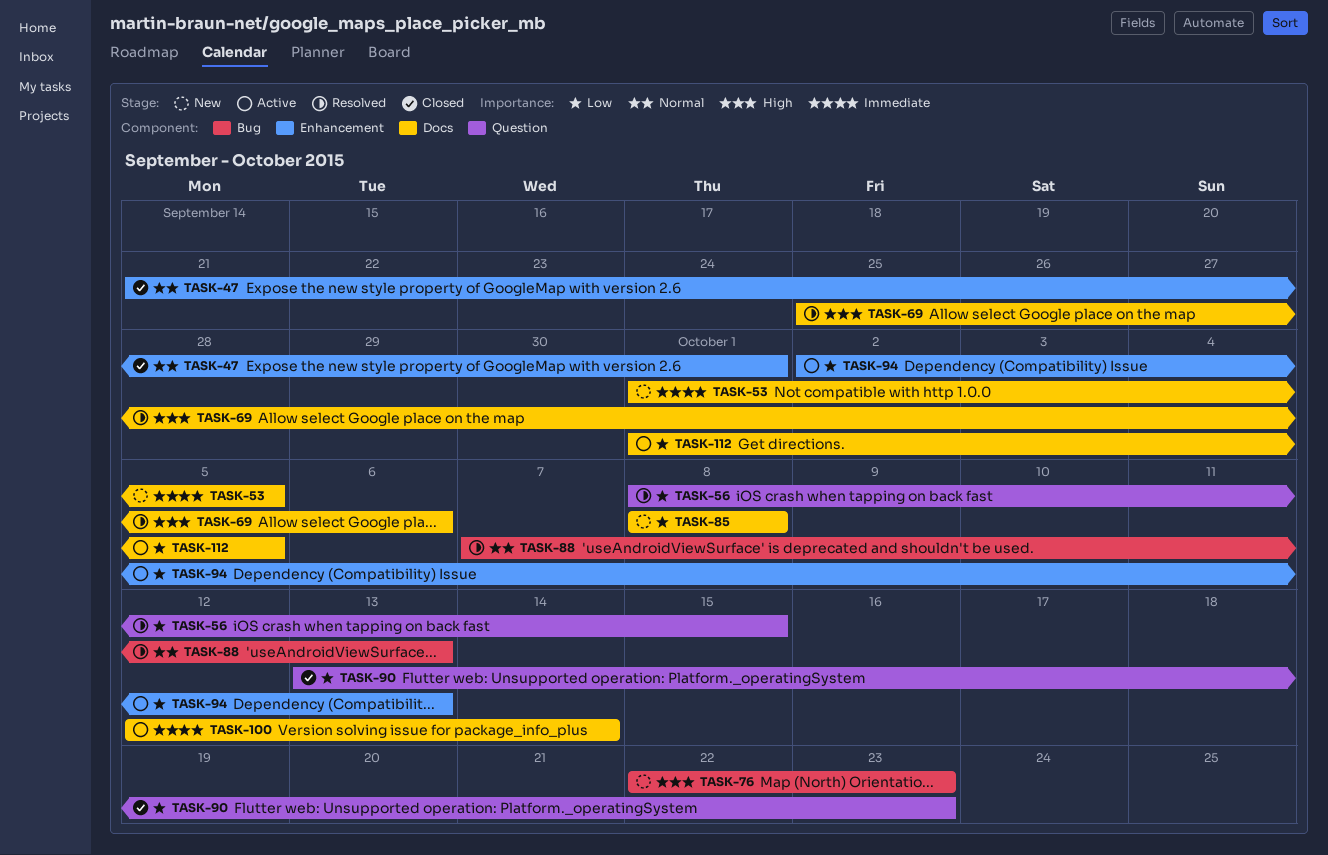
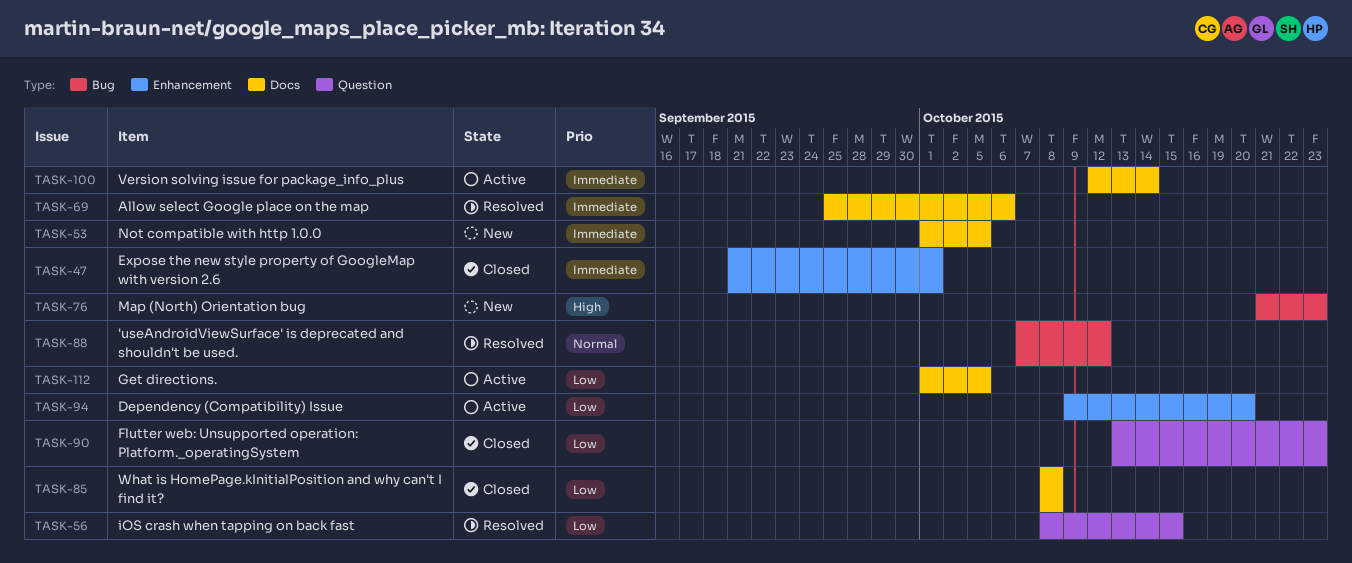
TASK-47, priority: Normal -> Immediate
TASK-69, priority: High -> Immediate
TASK-76, start: Oct 22 -> Oct 21
TASK-85, status: New -> Closed
TASK-88, due: Oct 13 -> Oct 12
TASK-94, start: Oct 2 -> Oct 9
TASK-94, due: Oct 13 -> Oct 20

